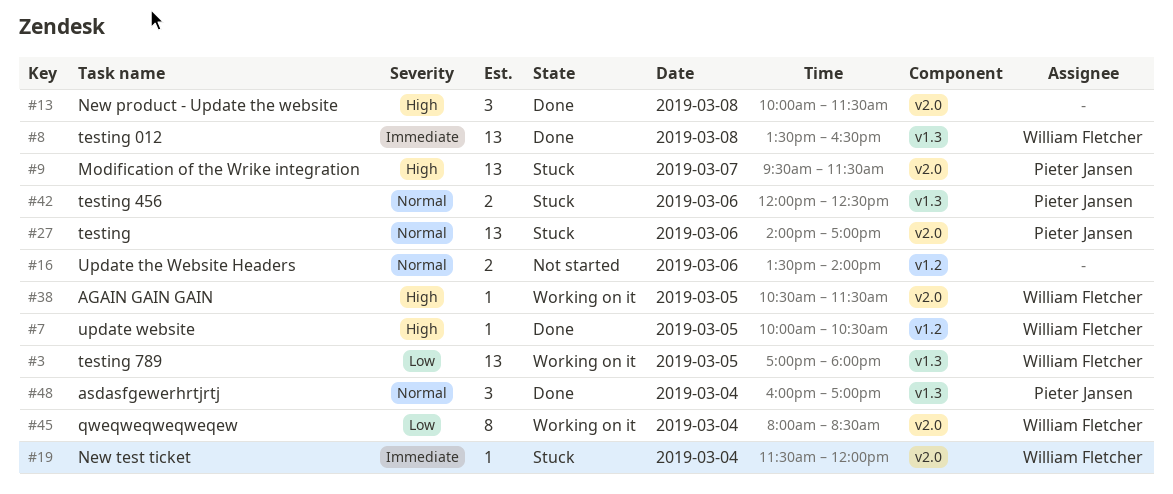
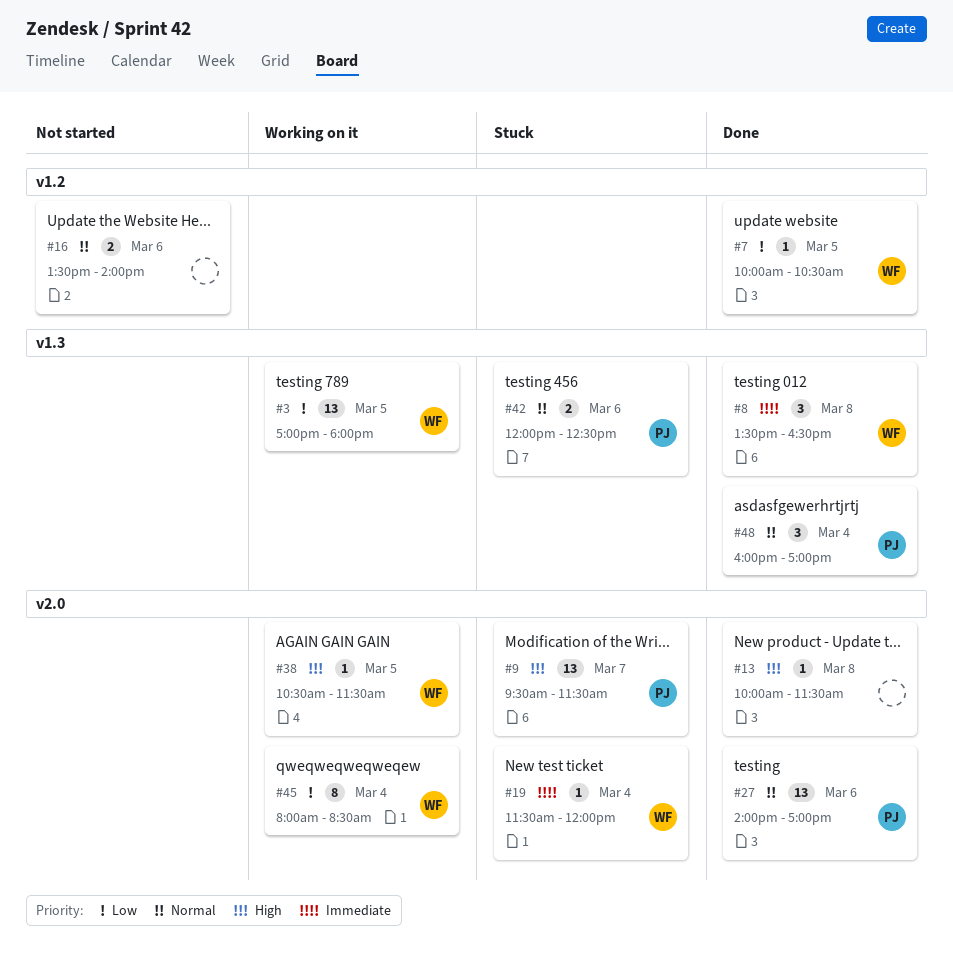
#7, priority: High -> Low
#8, estimate: 13 -> 3
#13, estimate: 3 -> 1
#27, status: Stuck -> Done

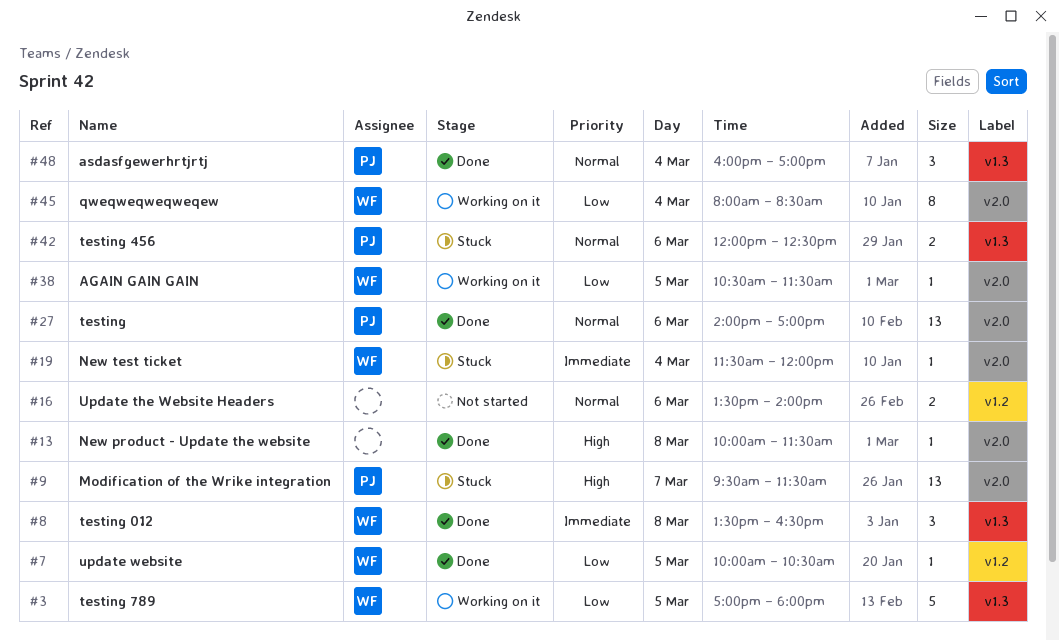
#3, estimate: 13 -> 5
#38, priority: High -> Low

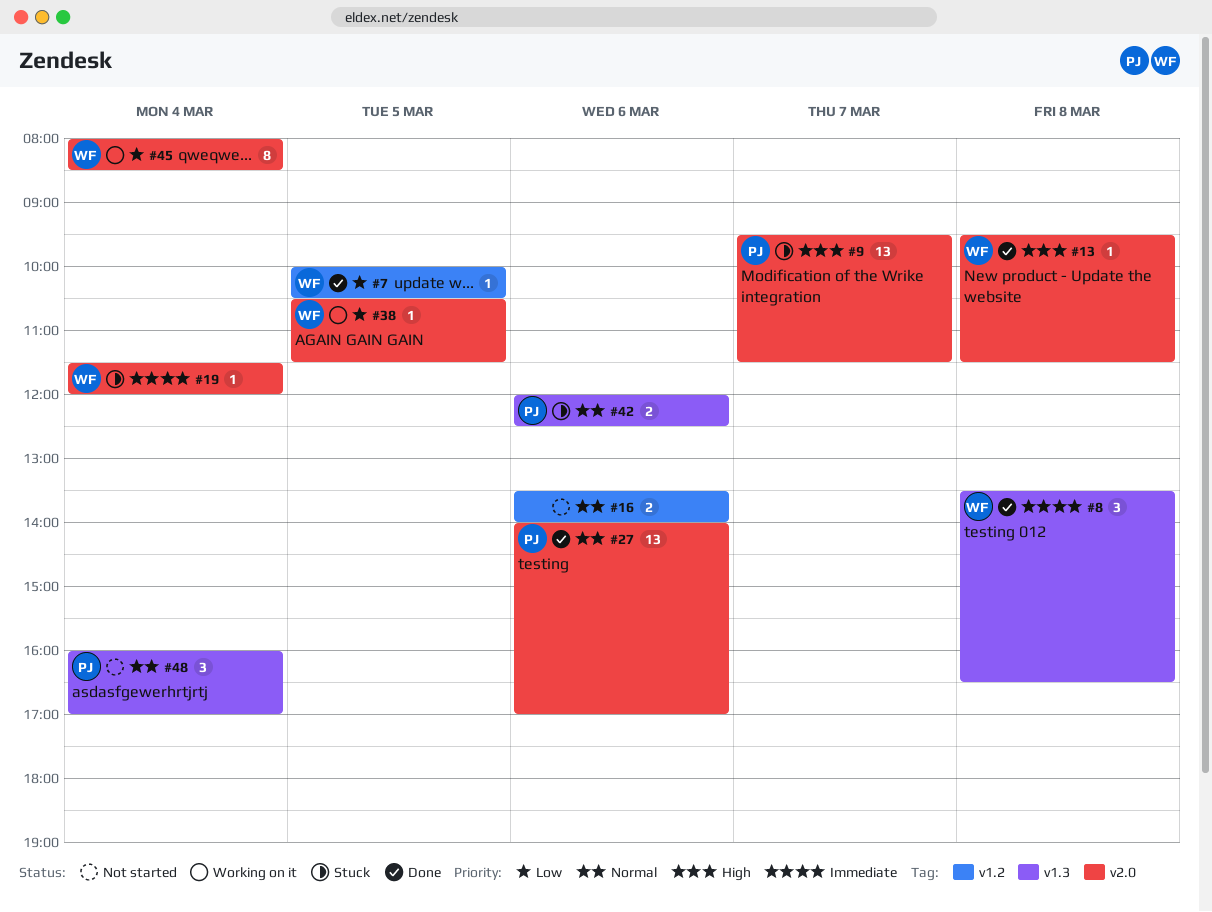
#3: present -> none
#13, owner: none -> WF
#13, begins: 10:00 -> 09:30
#48, status: Done -> Not started

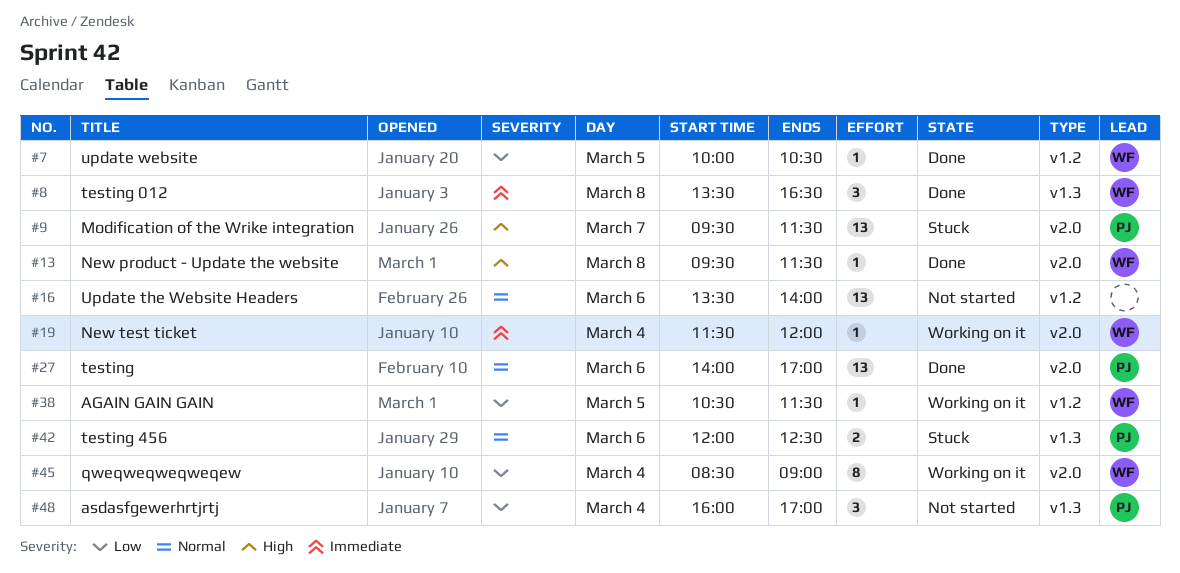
#16, estimate: 2 -> 13
#19, status: Stuck -> Working on it
#38, label: v2.0 -> v1.2
#45, begins: 08:00 -> 08:30
#45, ends: 08:30 -> 09:00
#48, priority: Normal -> Low

